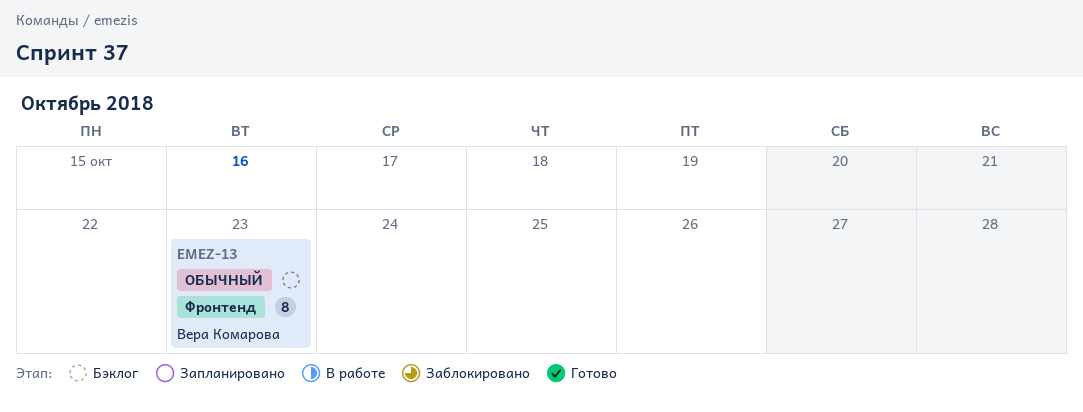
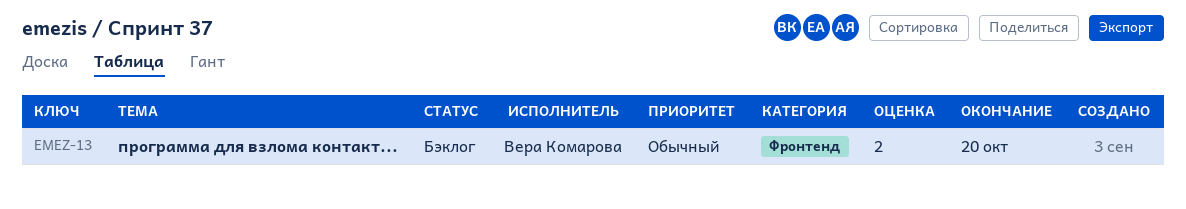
EMEZ-13, estimate: 8 -> 2
EMEZ-13, due: Oct 23 -> Oct 20

